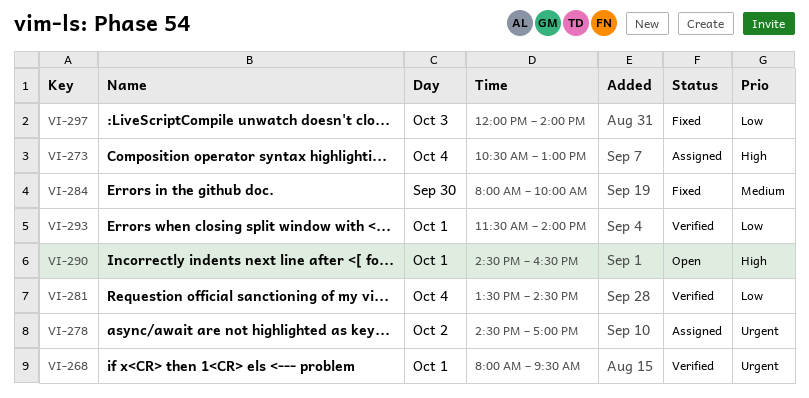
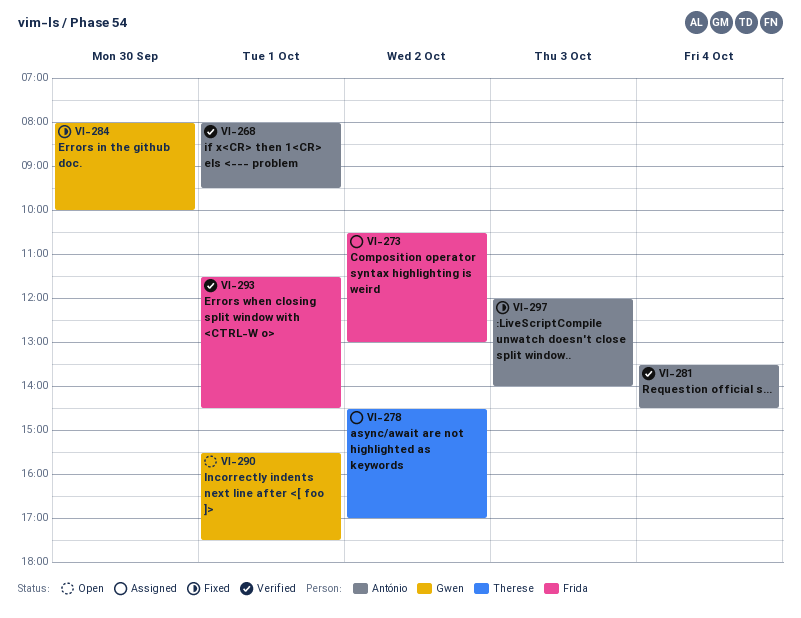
VI-273, day: Oct 4 -> Oct 2
VI-290, begins: 14:30 -> 15:30
VI-290, ends: 16:30 -> 17:30
VI-293, ends: 14:00 -> 14:30

